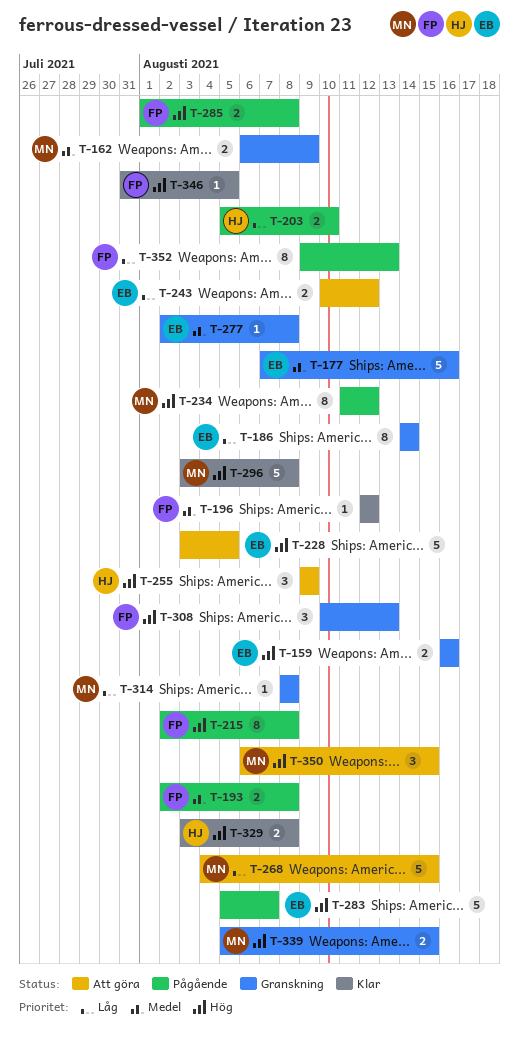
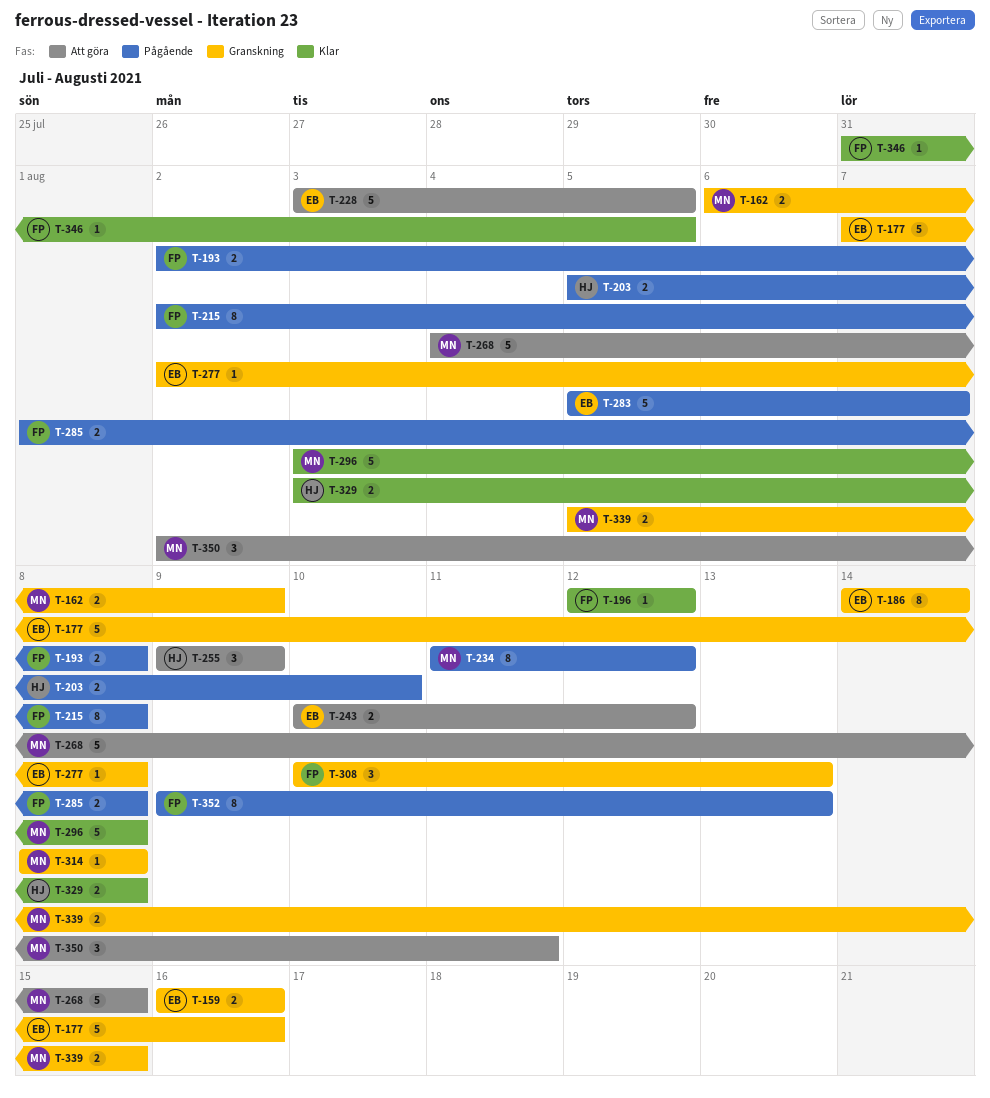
T-350, start: Aug 6 -> Aug 2
T-350, due: Aug 15 -> Aug 11

